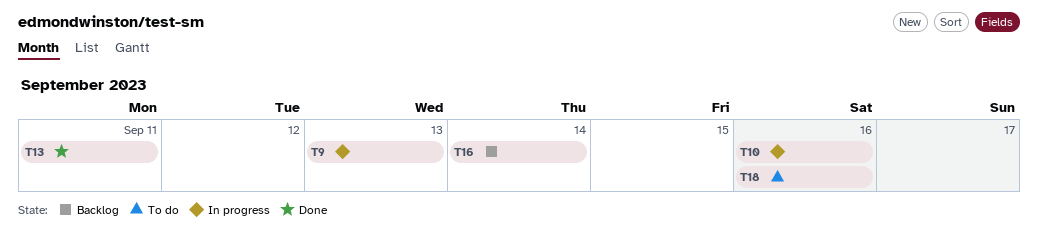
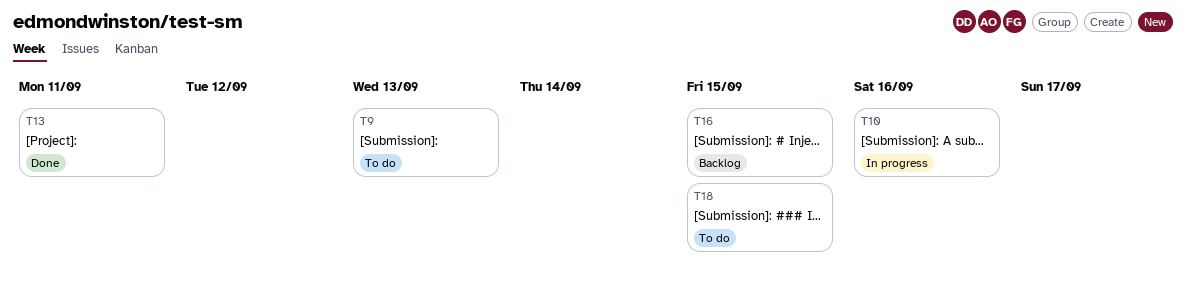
T9, status: In progress -> To do
T16, due: Sep 14 -> Sep 15
T18, due: Sep 16 -> Sep 15

